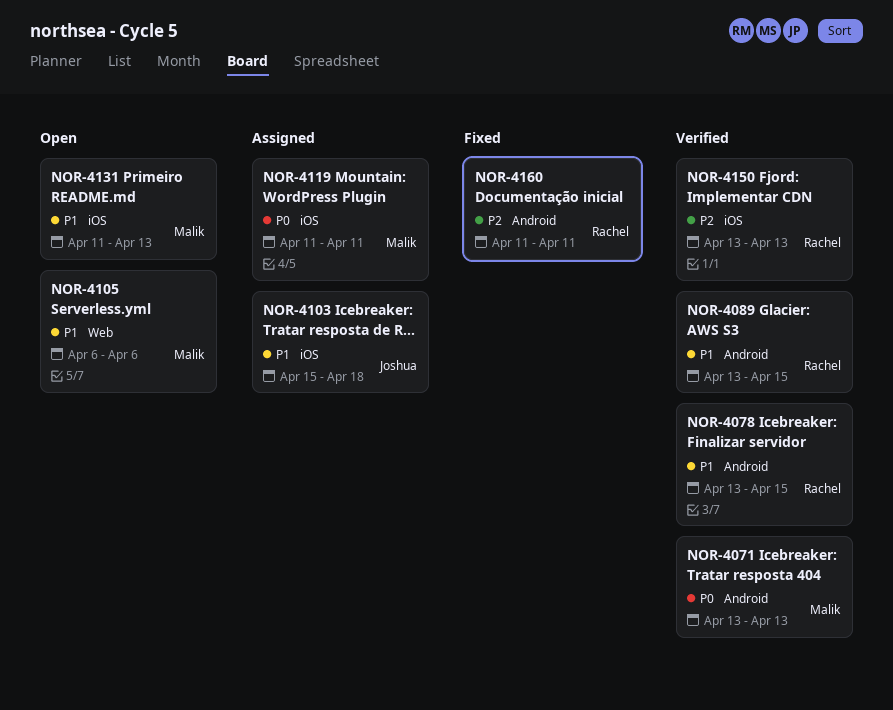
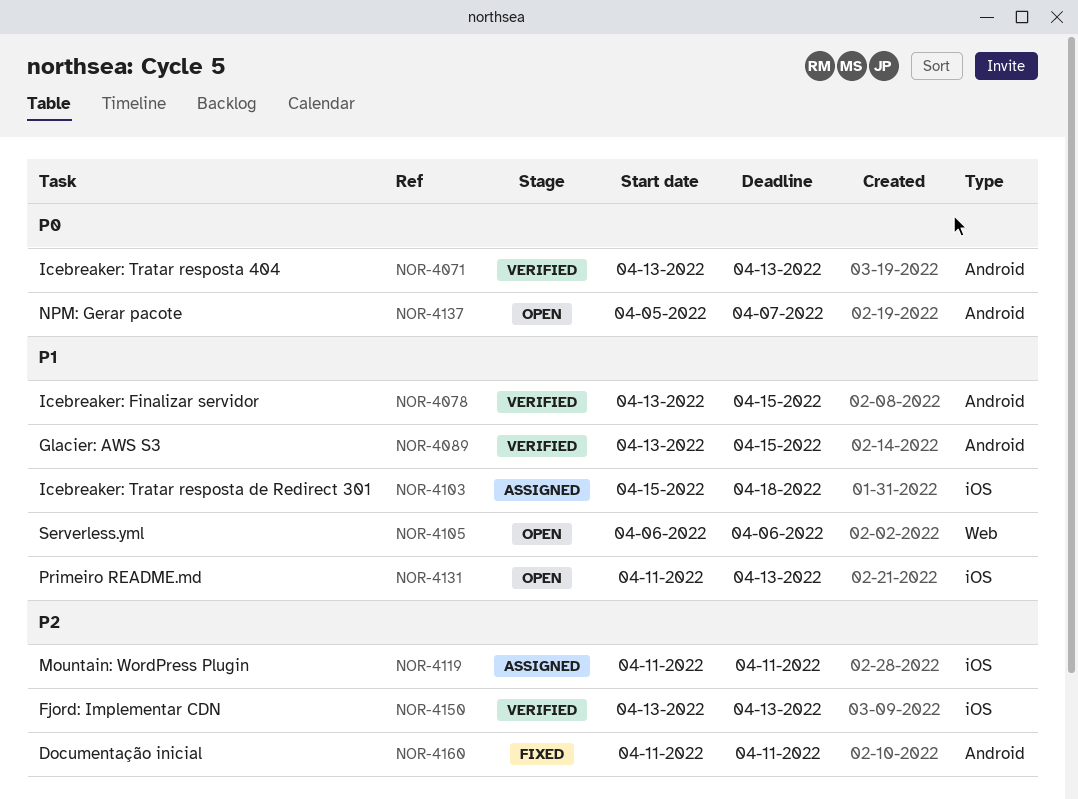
NOR-4119, priority: P0 -> P2
NOR-4137: none -> present

